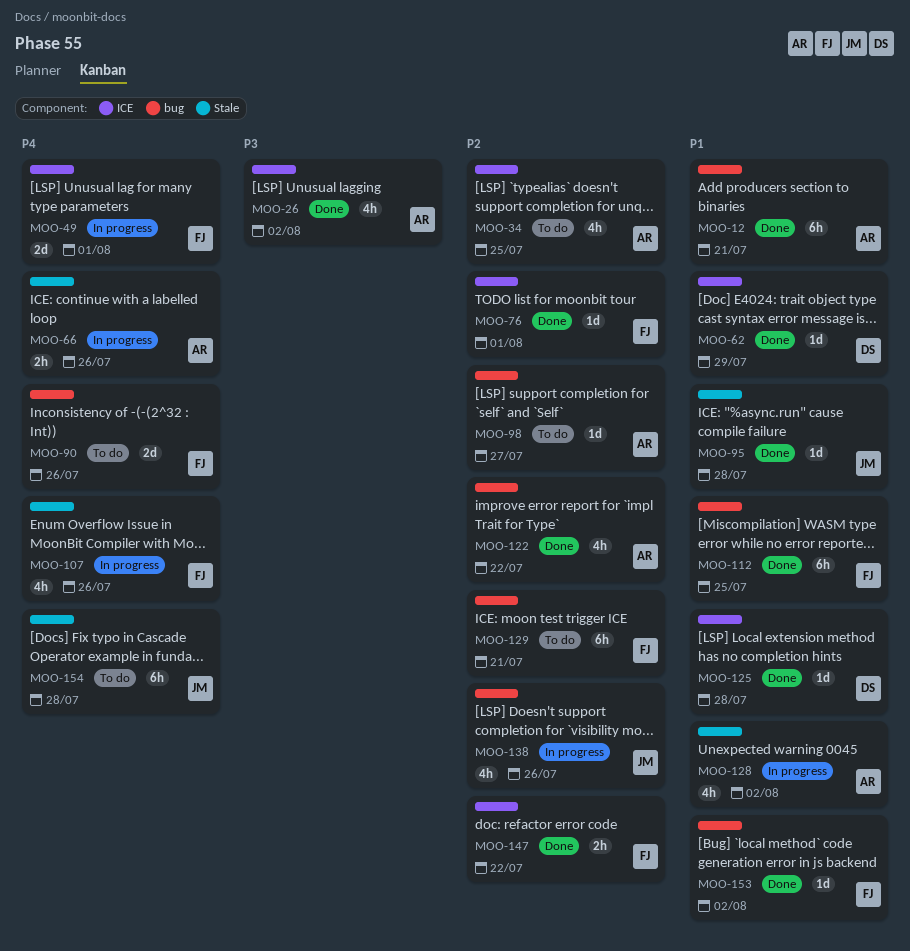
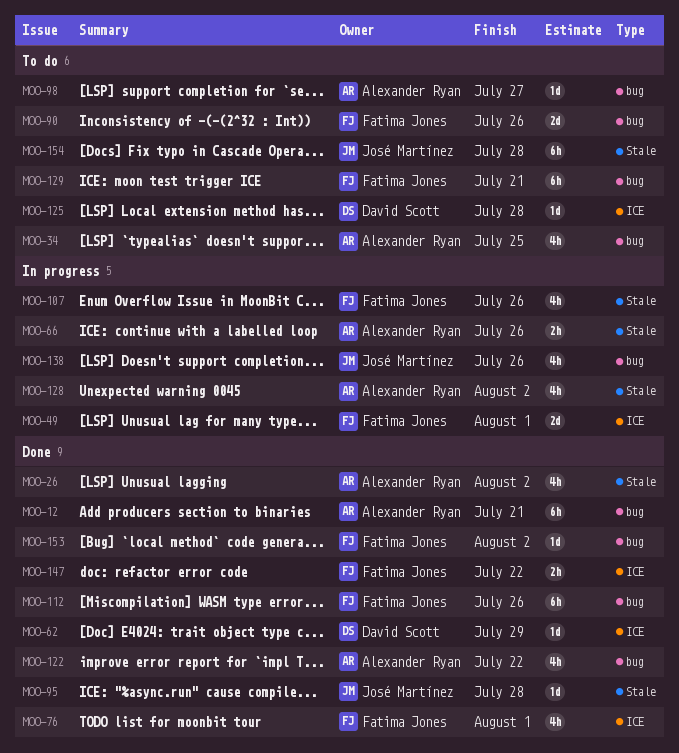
MOO-26, label: ICE -> Stale
MOO-34, label: ICE -> bug
MOO-76, estimate: 1d -> 4h
MOO-112, due: Jul 25 -> Jul 26
MOO-125, status: Done -> To do

